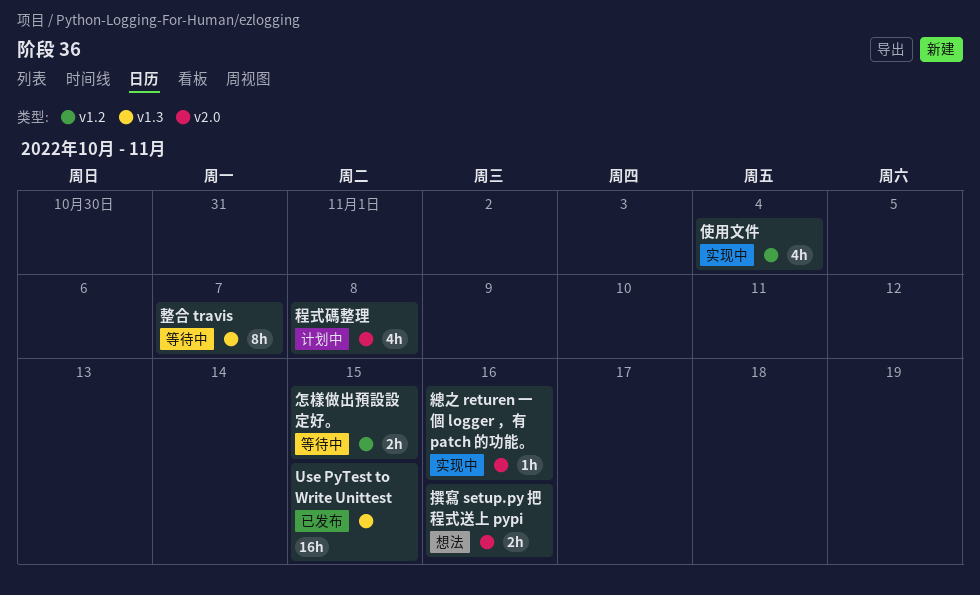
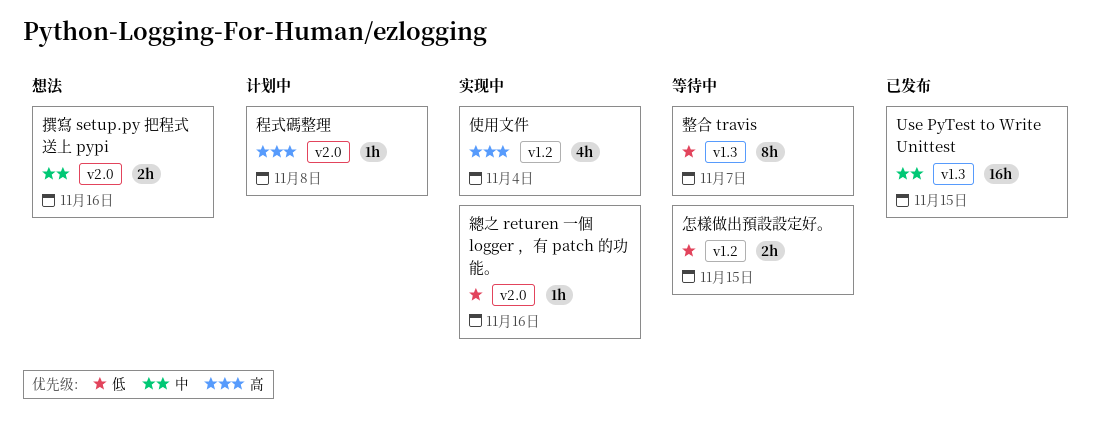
程式碼整理, estimate: 4h -> 1h

